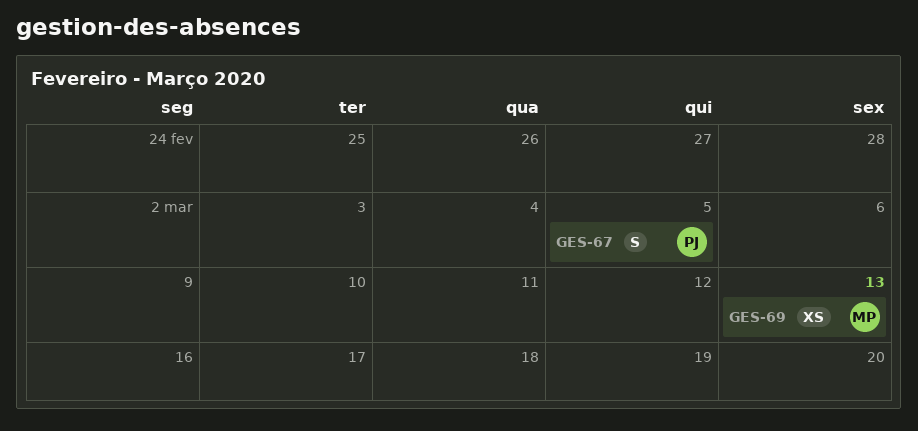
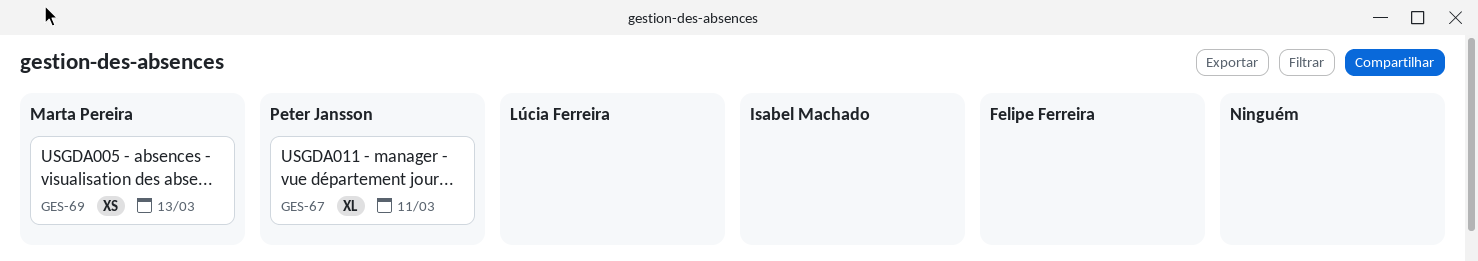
GES-67, estimate: S -> XL
GES-67, due: Mar 5 -> Mar 11

